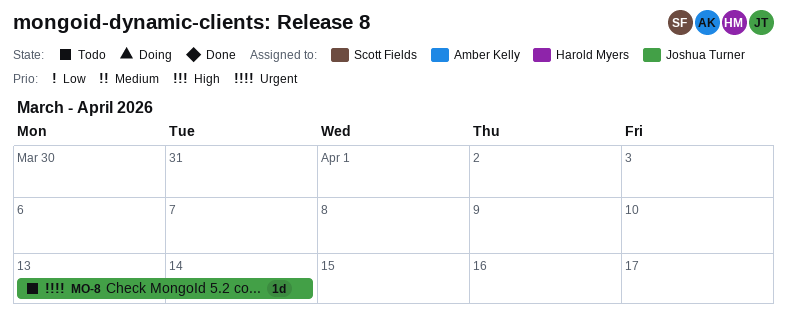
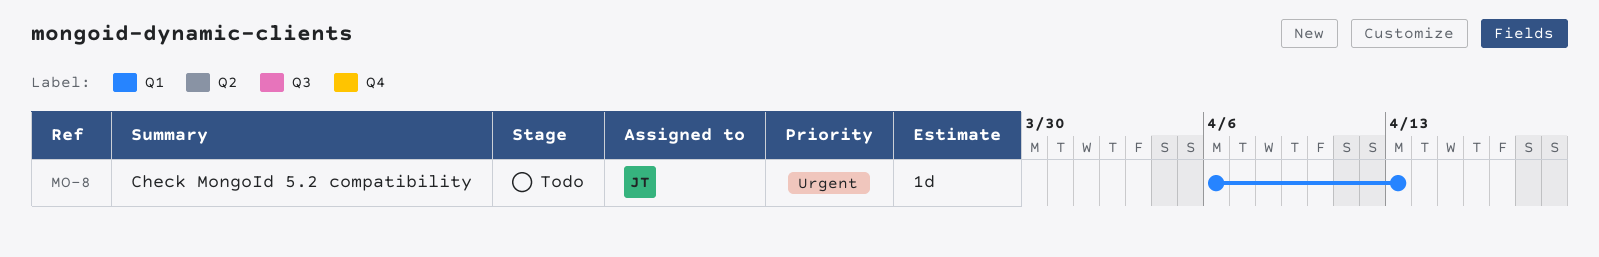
MO-8, start: Apr 13 -> Apr 6
MO-8, due: Apr 14 -> Apr 13

